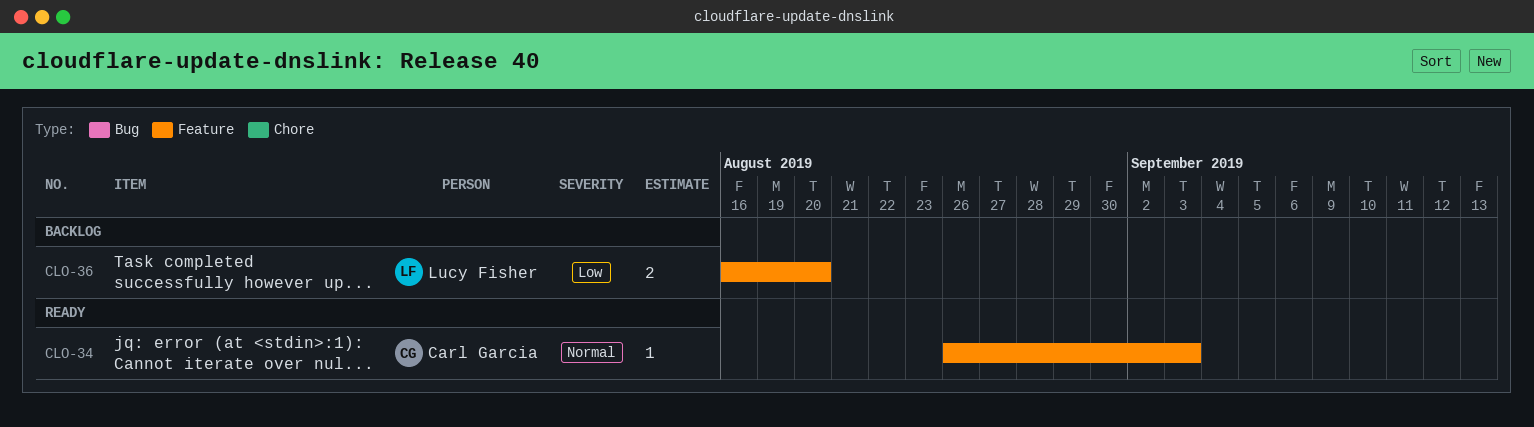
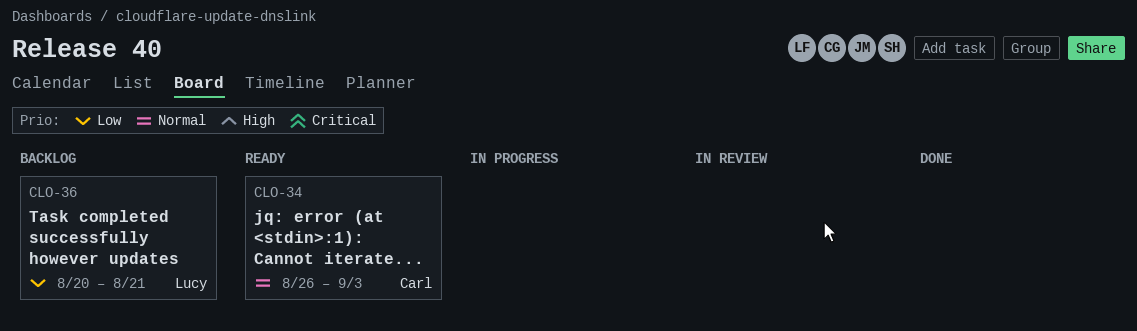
CLO-36, start: Aug 16 -> Aug 20
CLO-36, due: Aug 20 -> Aug 21

